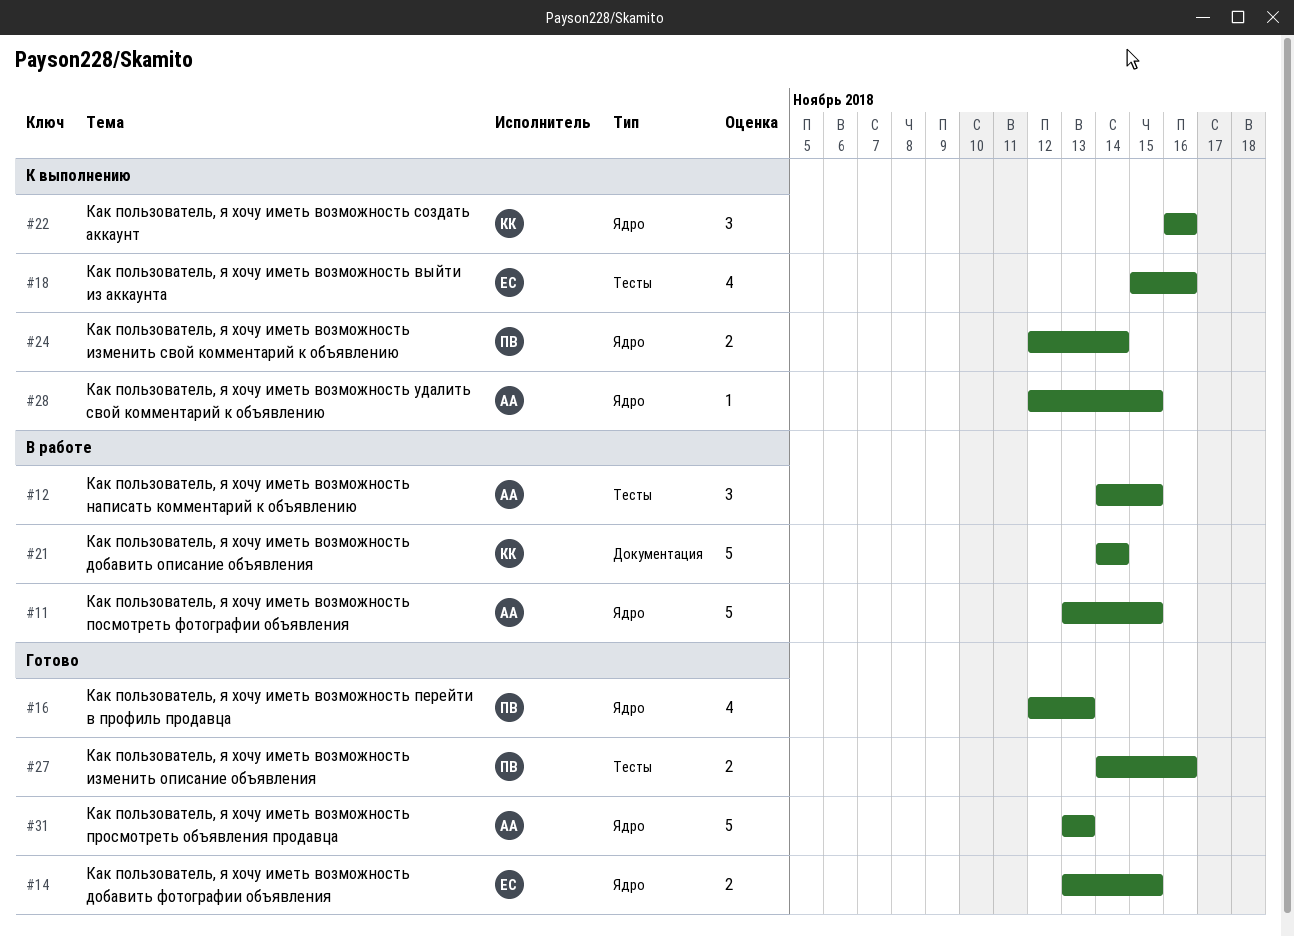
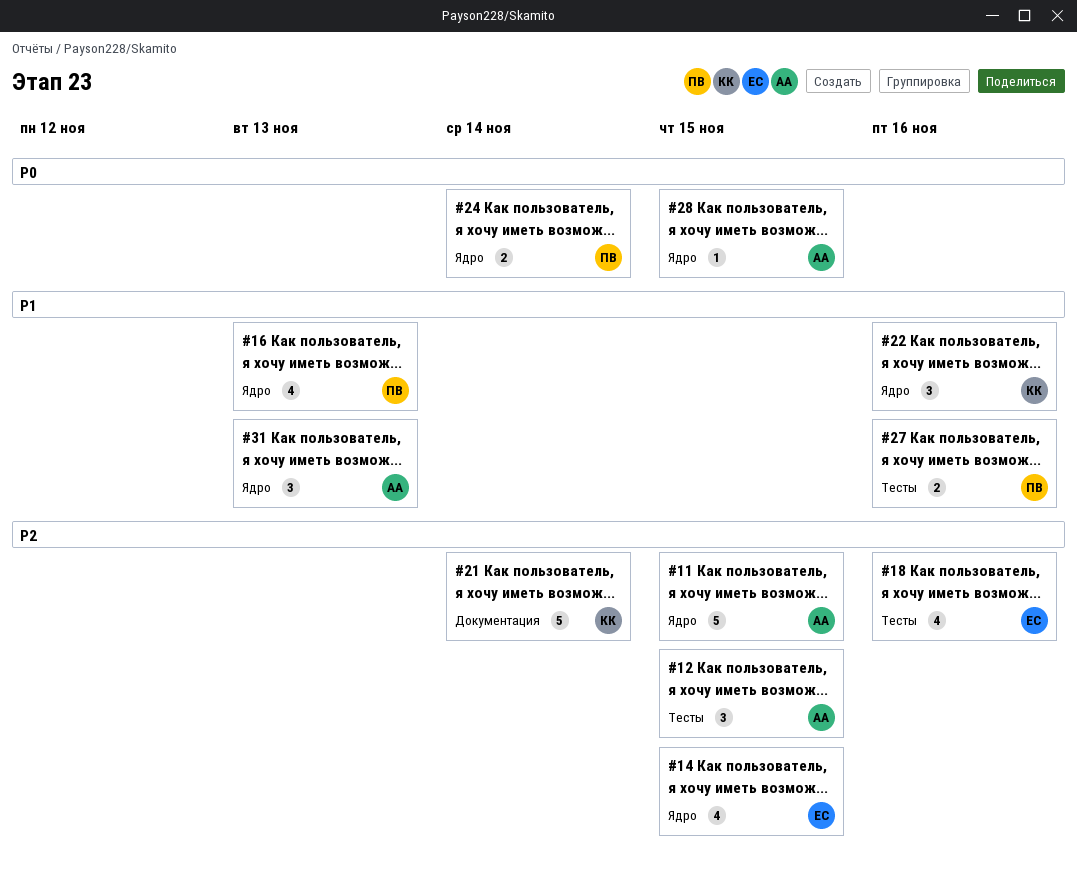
#14, estimate: 2 -> 4
#31, estimate: 5 -> 3

